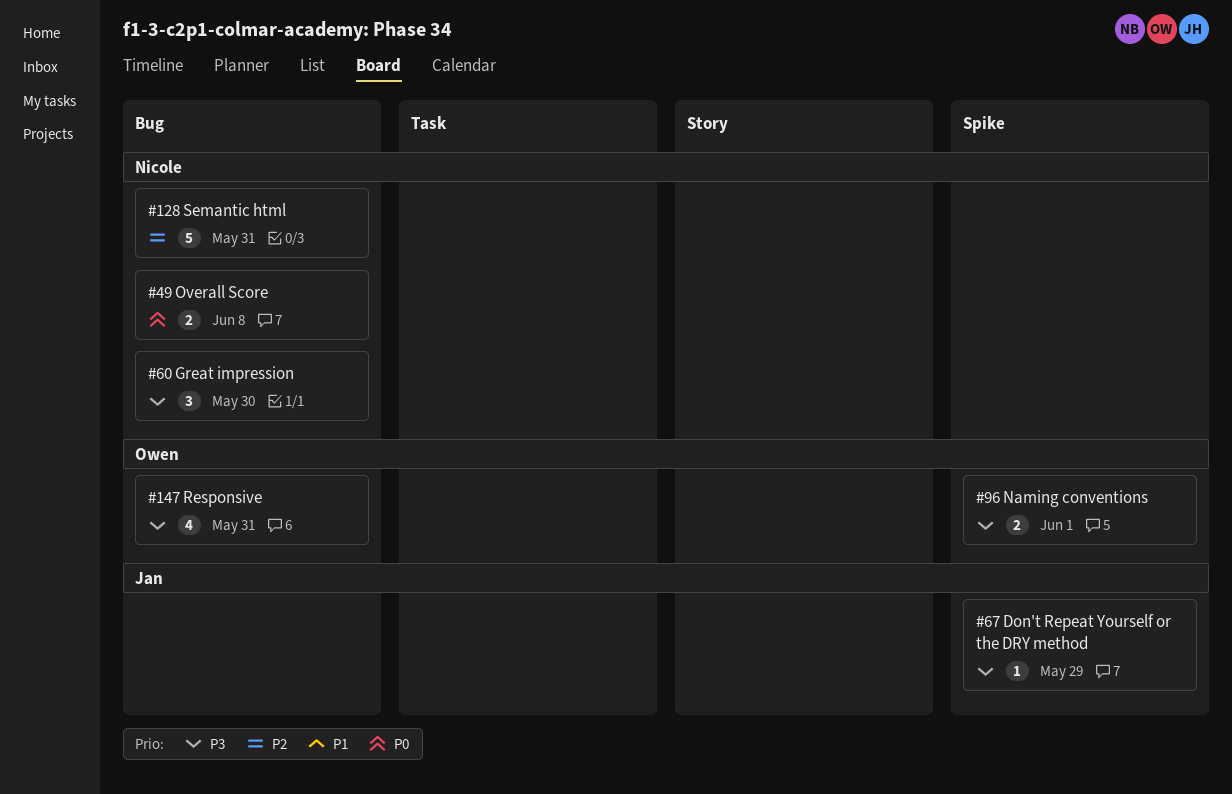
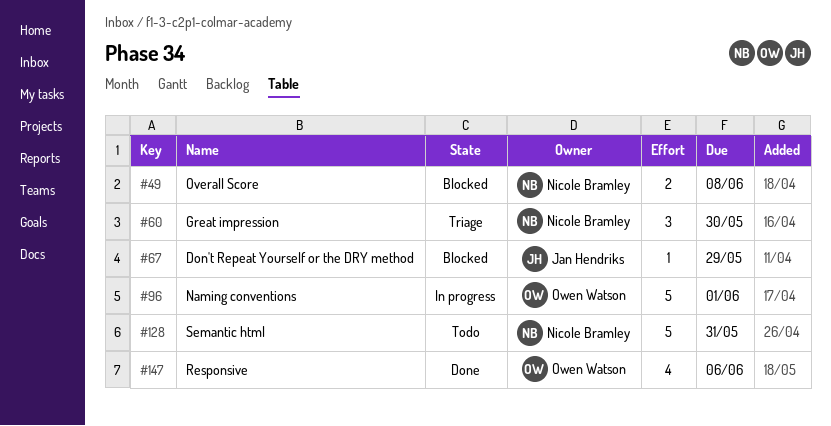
#96, estimate: 2 -> 5
#147, due: May 31 -> Jun 6

